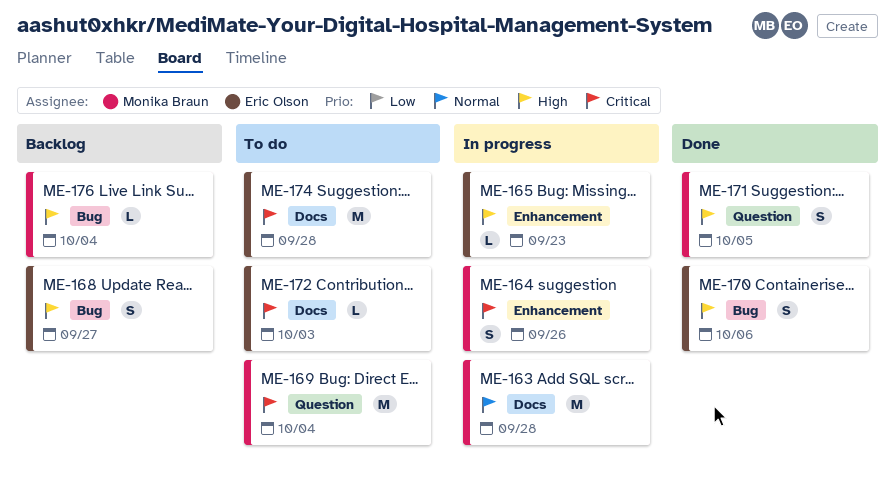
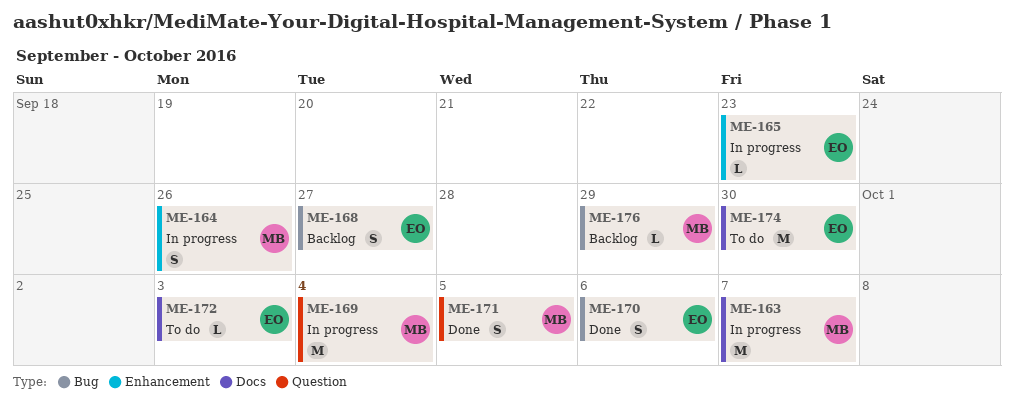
ME-163, due: Sep 28 -> Oct 7
ME-169, status: To do -> In progress
ME-174, due: Sep 28 -> Sep 30
ME-176, due: Oct 4 -> Sep 29

